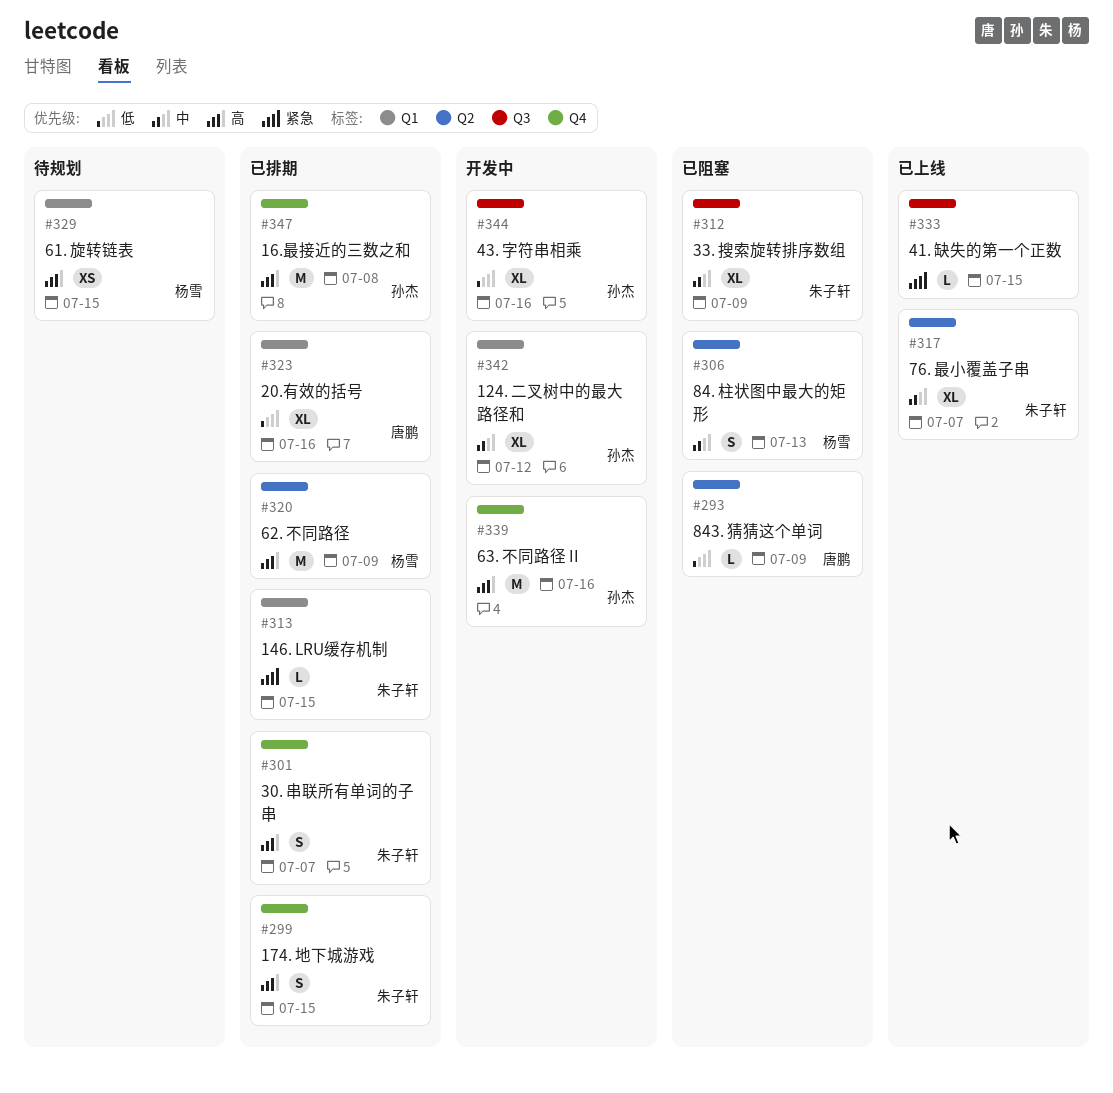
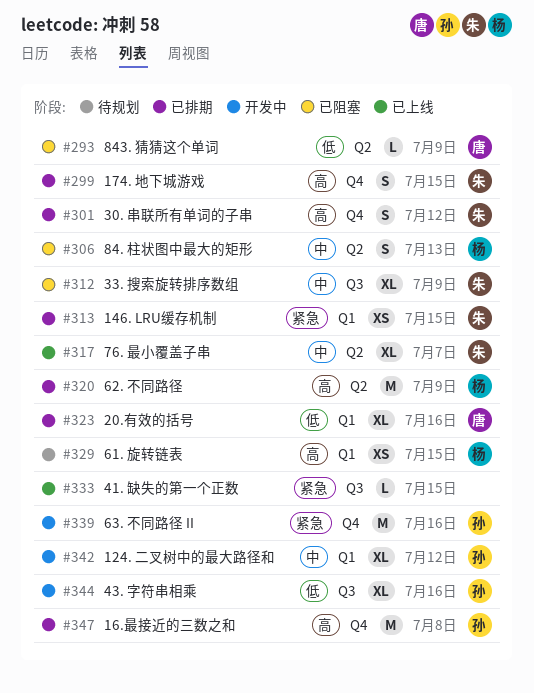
#301, due: Jul 7 -> Jul 12
#313, estimate: L -> XS
#339, priority: 高 -> 紧急

